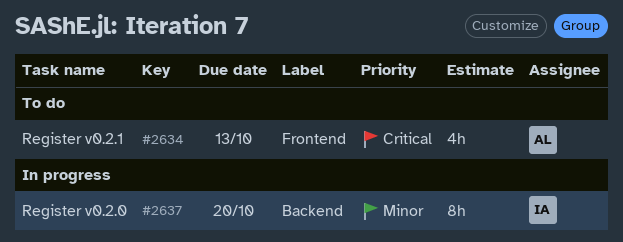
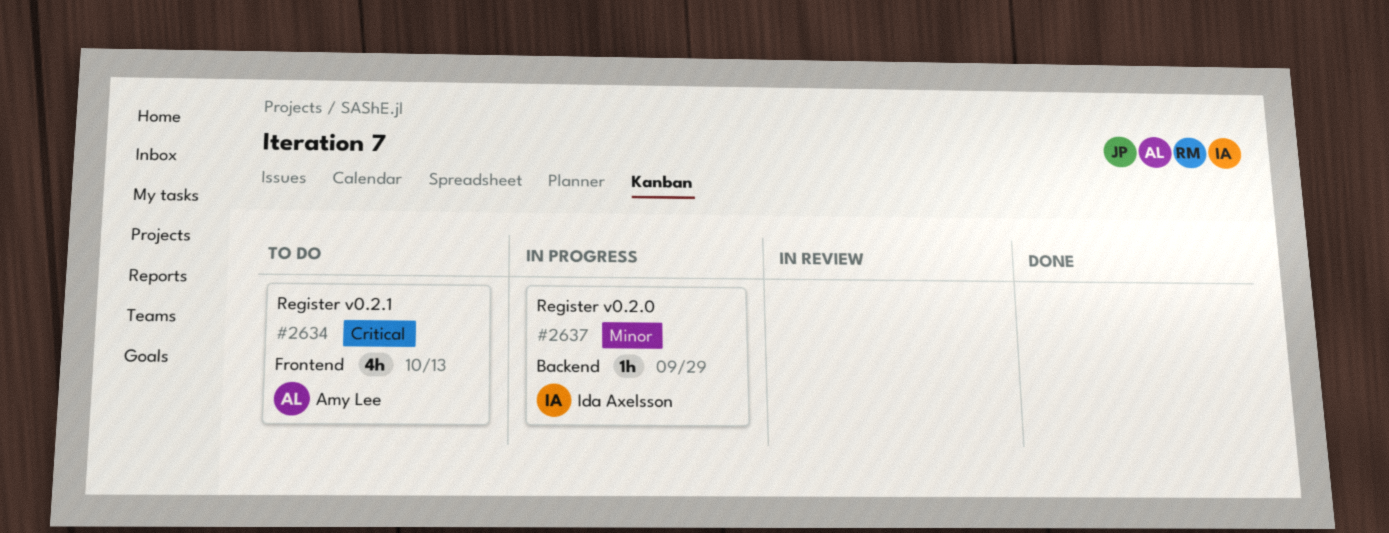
#2637, estimate: 8h -> 1h
#2637, due: Oct 20 -> Sep 29

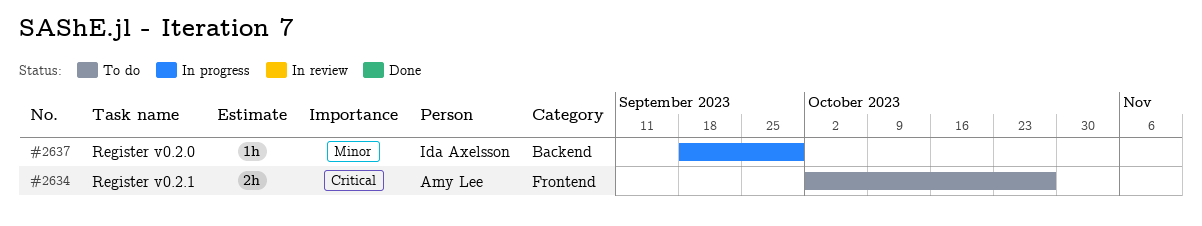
#2634, estimate: 4h -> 2h
#2634, due: Oct 13 -> Oct 27

